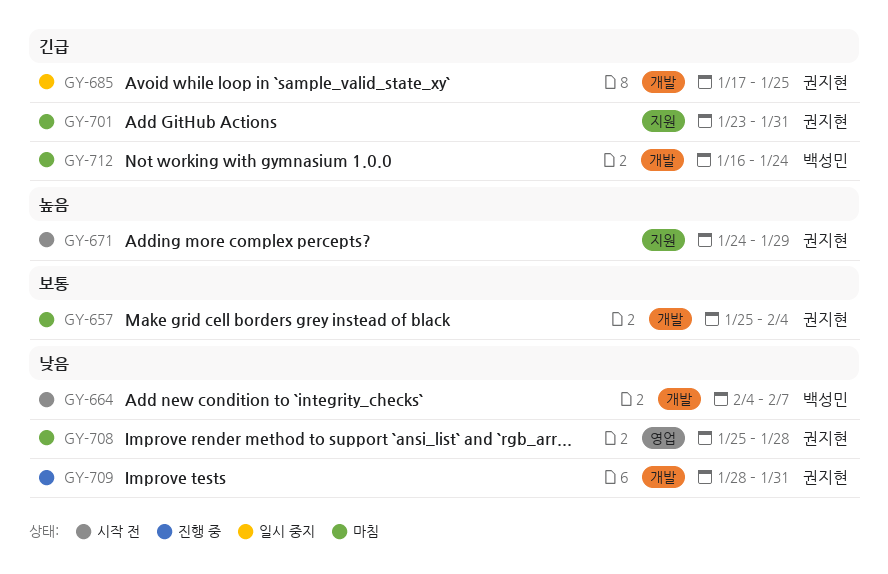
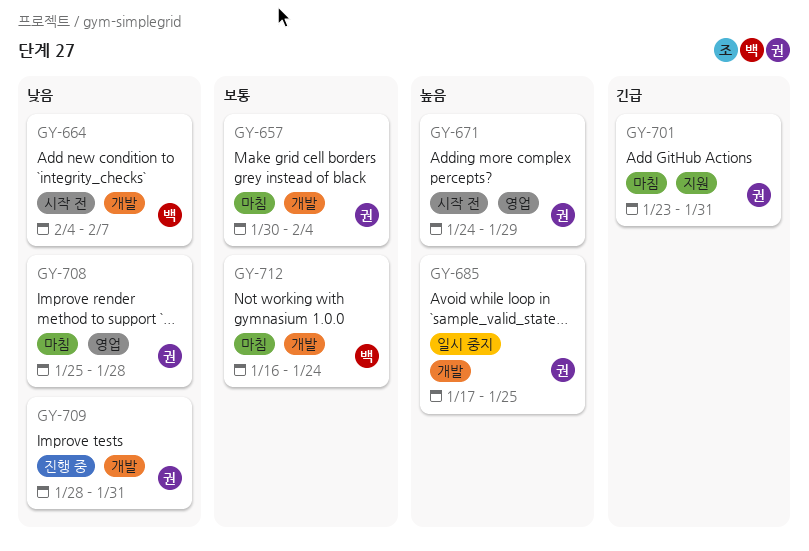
GY-657, start: Jan 25 -> Jan 30
GY-671, label: 지원 -> 영업
GY-685, priority: 긴급 -> 높음
GY-712, priority: 긴급 -> 보통

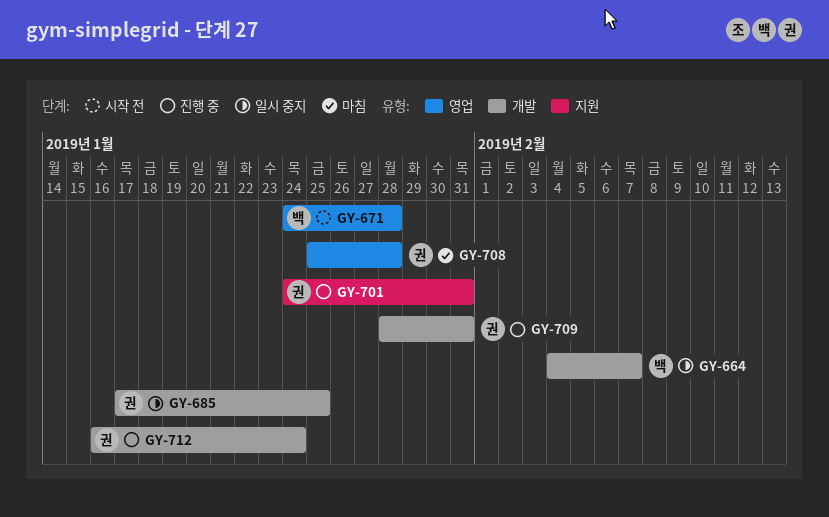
GY-657: present -> none
GY-664, status: 시작 전 -> 일시 중지
GY-671, owner: 권 -> 백
GY-671, due: Jan 29 -> Jan 28
GY-701, status: 마침 -> 진행 중
GY-701, start: Jan 23 -> Jan 24
GY-712, status: 마침 -> 진행 중
GY-712, owner: 백 -> 권

